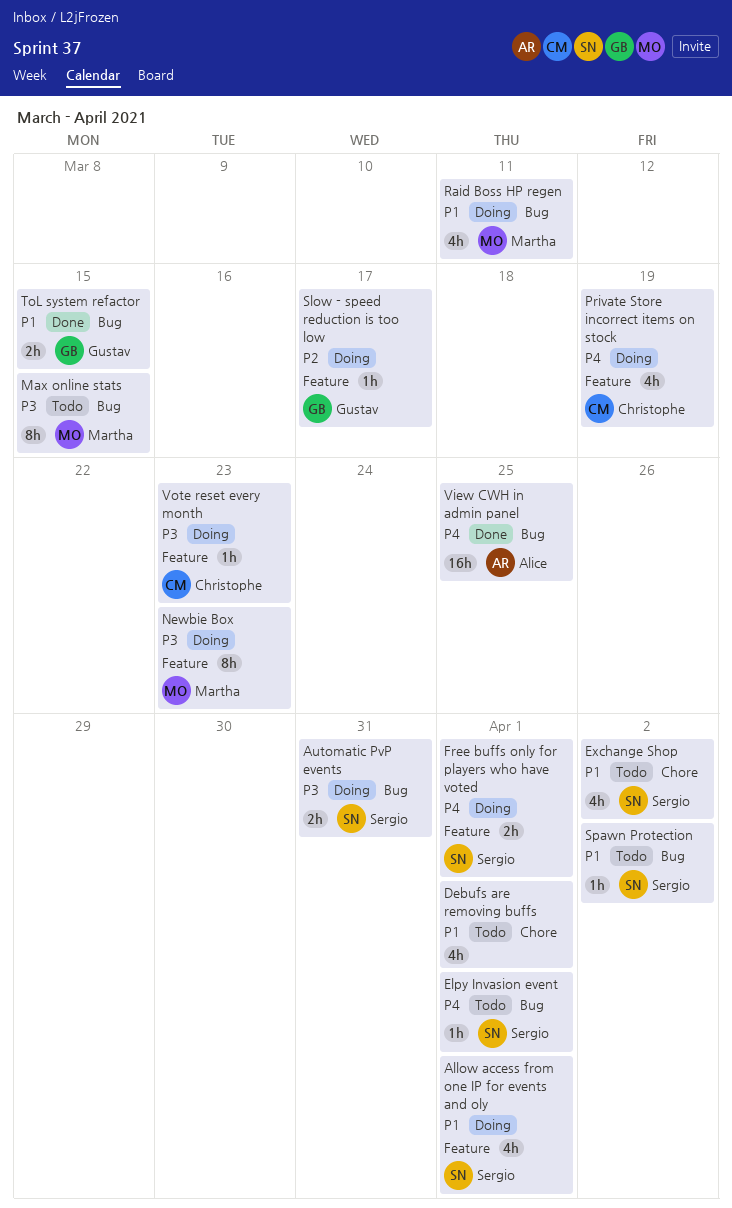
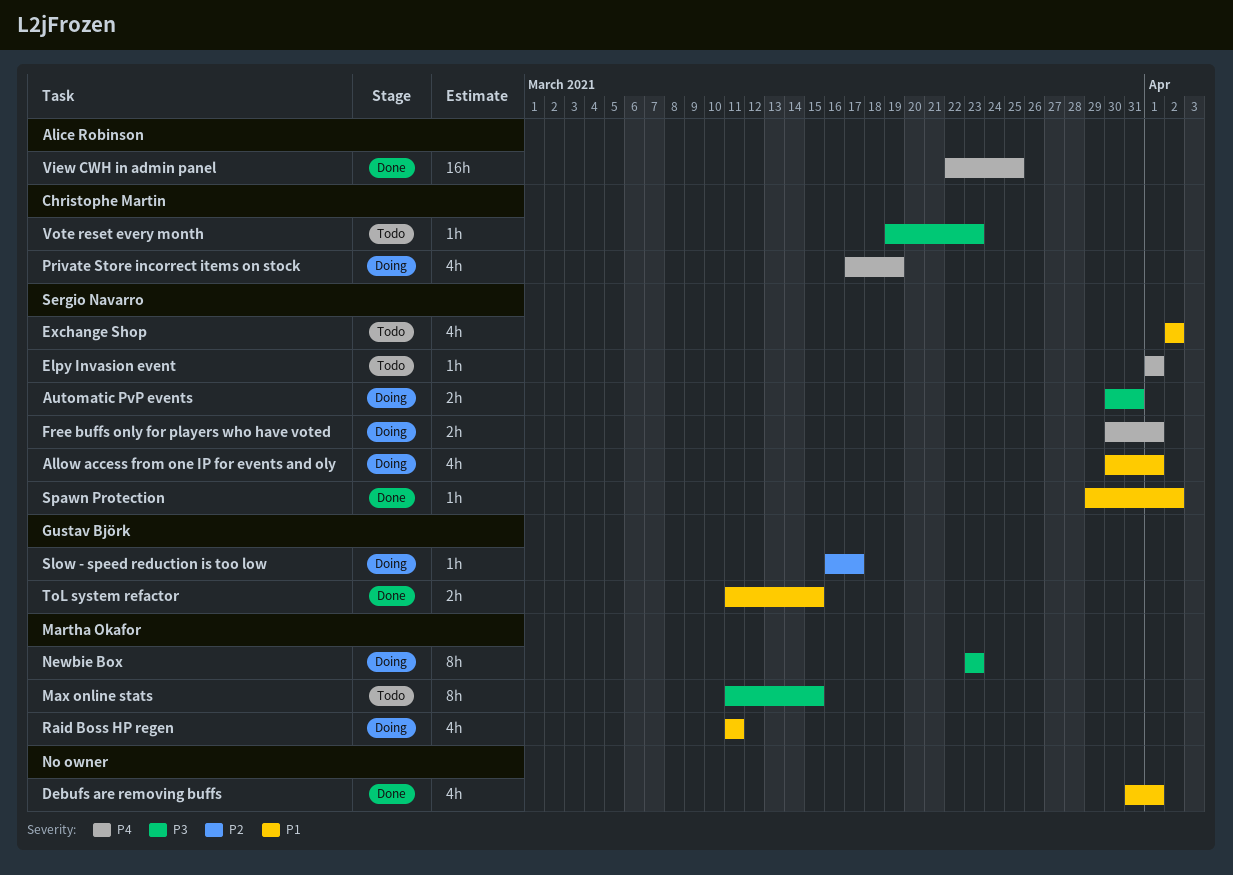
Debufs are removing buffs, status: Todo -> Done
Spawn Protection, status: Todo -> Done
Vote reset every month, status: Doing -> Todo

